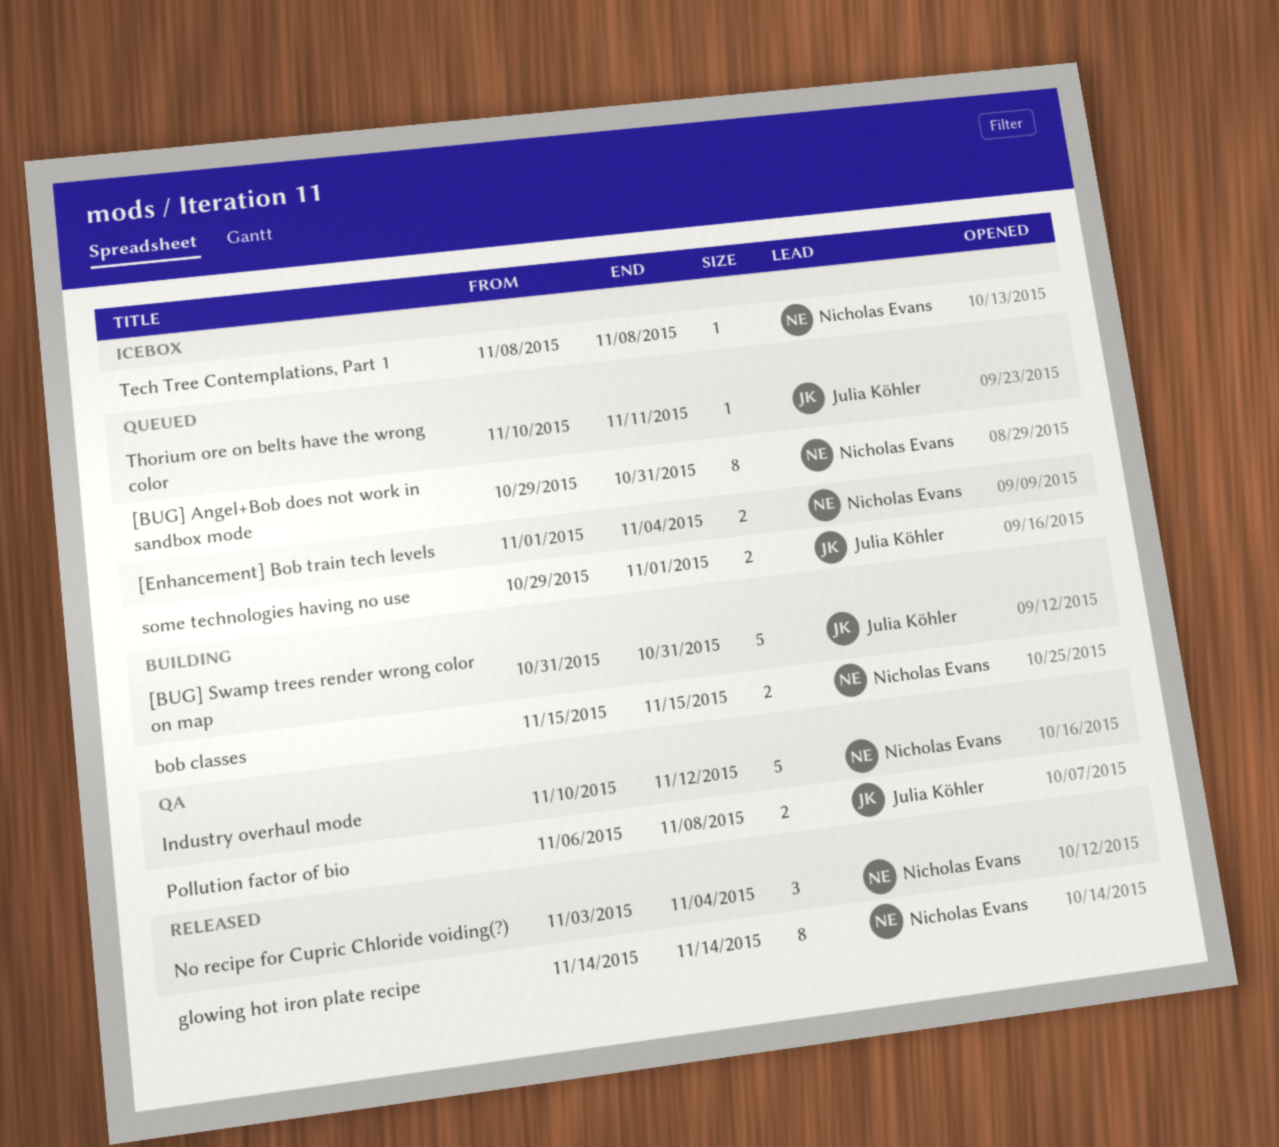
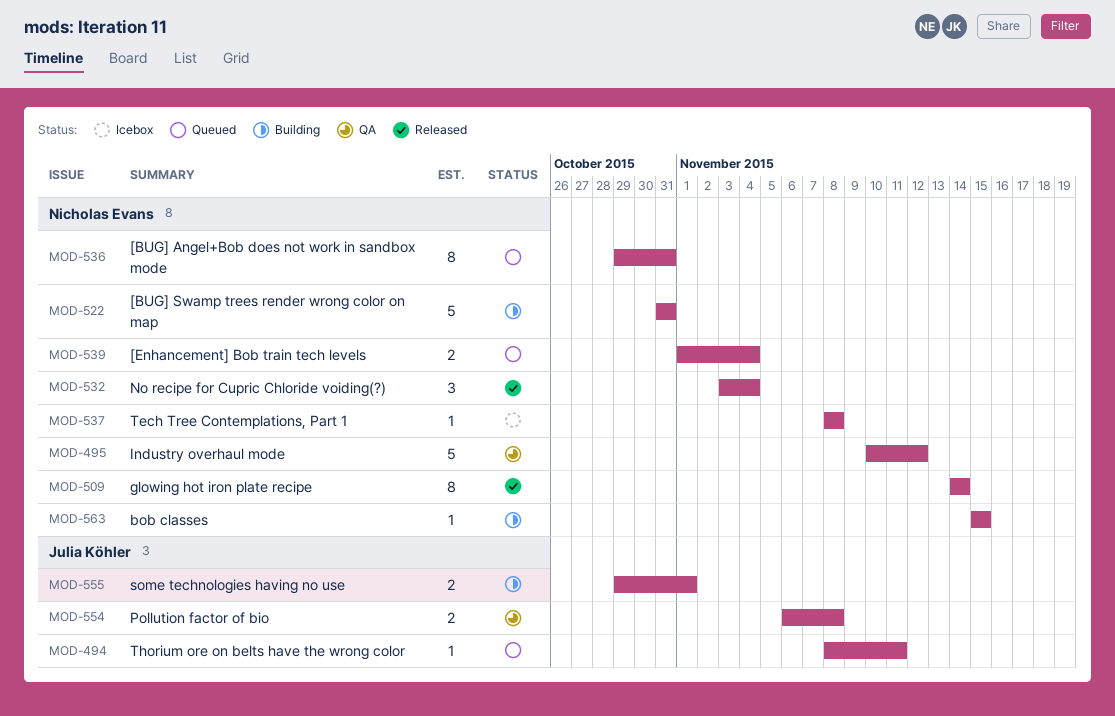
[BUG] Swamp trees render wrong color on map, owner: Julia Köhler -> Nicholas Evans
bob classes, estimate: 2 -> 1
some technologies having no use, status: Queued -> Building
Thorium ore on belts have the wrong color, start: Nov 10 -> Nov 8

